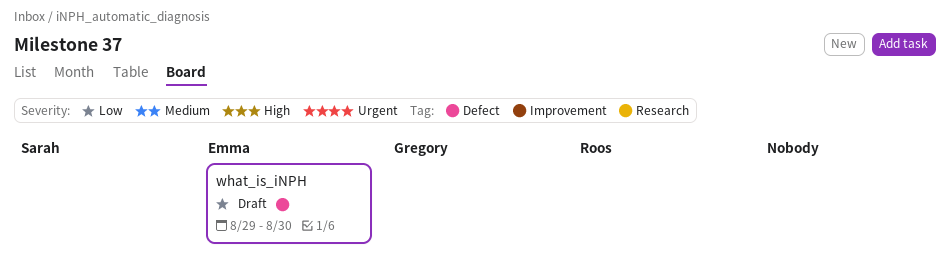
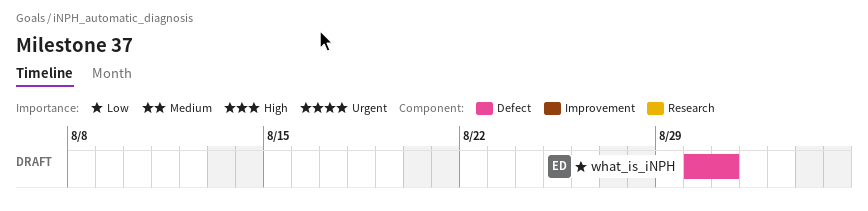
what_is_iNPH, start: Aug 29 -> Aug 30
what_is_iNPH, due: Aug 30 -> Aug 31

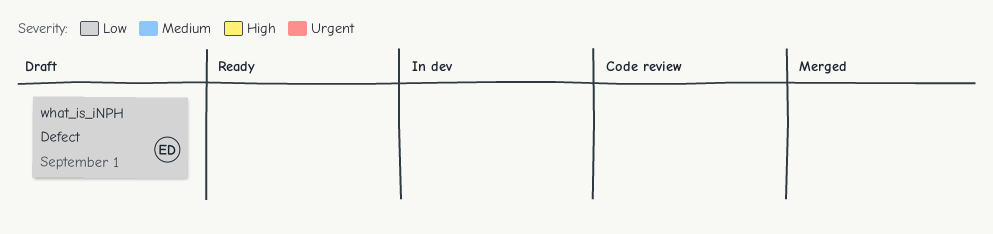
what_is_iNPH, due: Aug 31 -> Sep 1

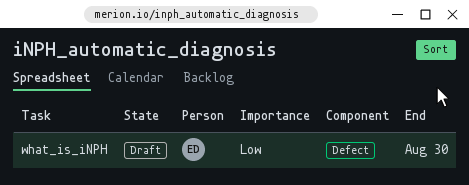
what_is_iNPH, due: Sep 1 -> Aug 30

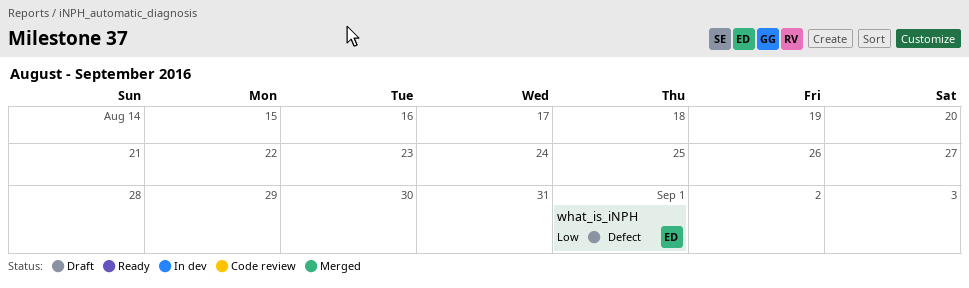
what_is_iNPH, due: Aug 30 -> Sep 1

